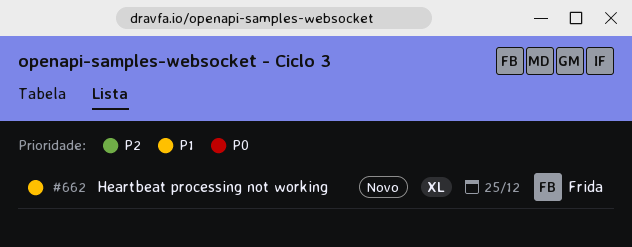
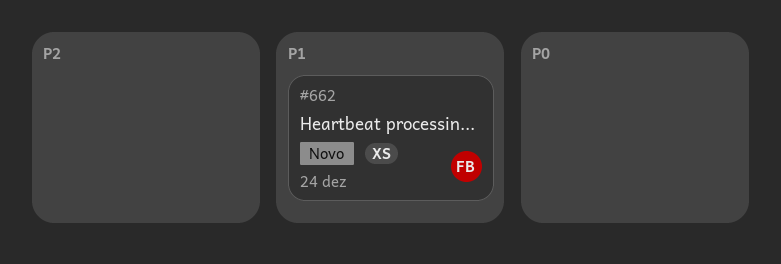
#662, estimate: XL -> XS
#662, due: Dec 25 -> Dec 24

